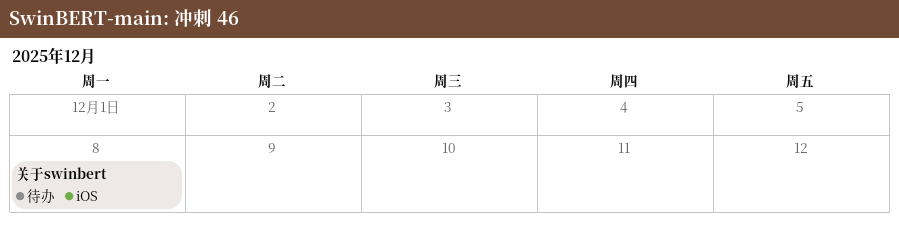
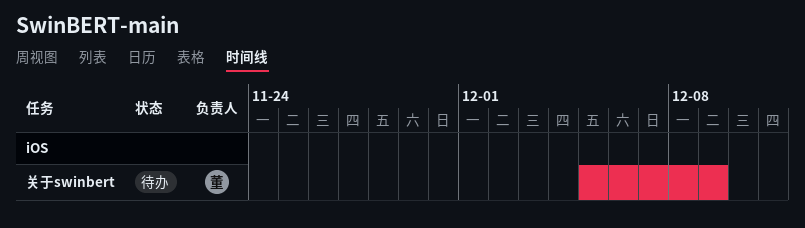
关于swinbert, due: Dec 8 -> Dec 9

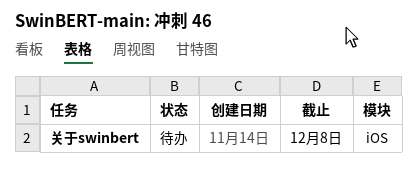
关于swinbert, due: Dec 9 -> Dec 8

